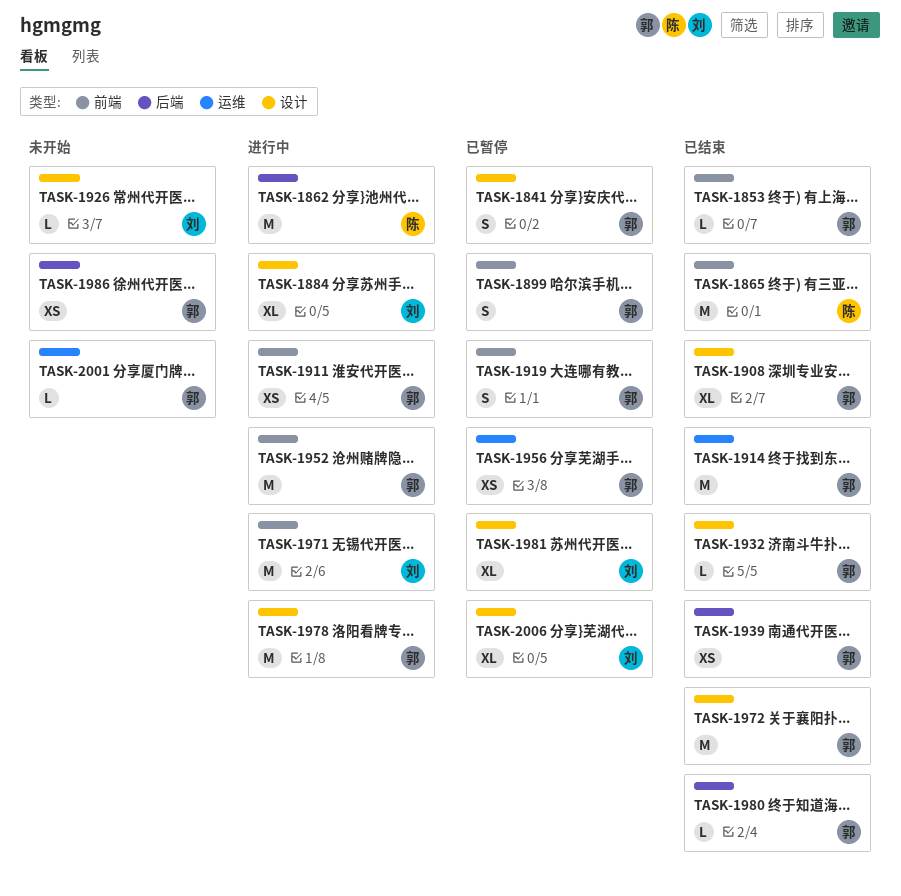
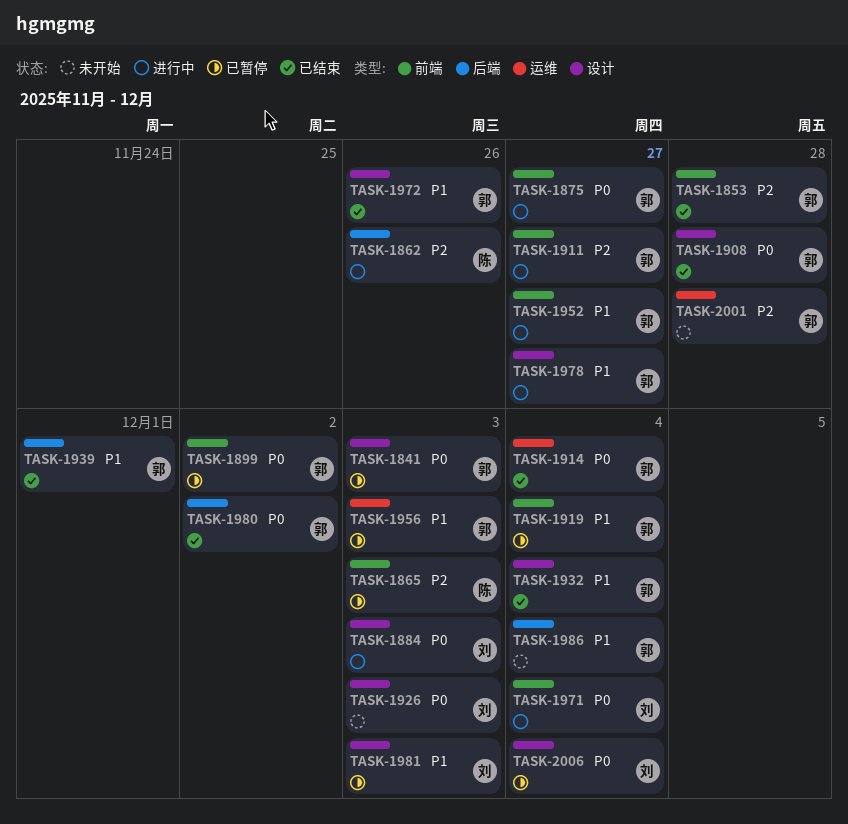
TASK-1865, status: 已结束 -> 已暂停
TASK-1875: none -> present

